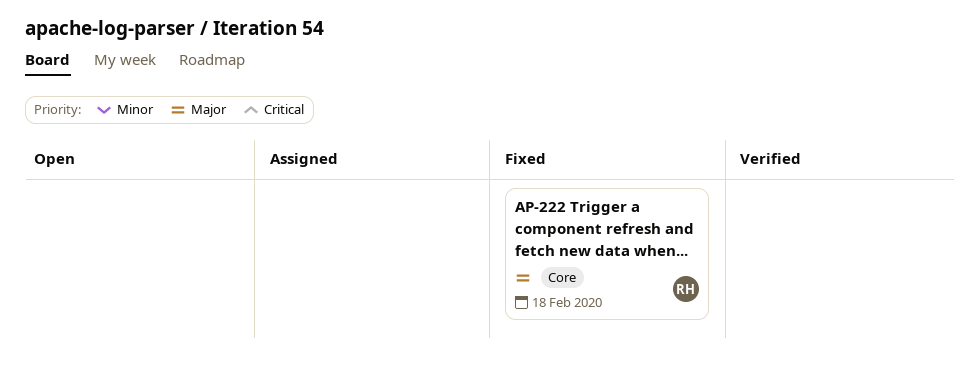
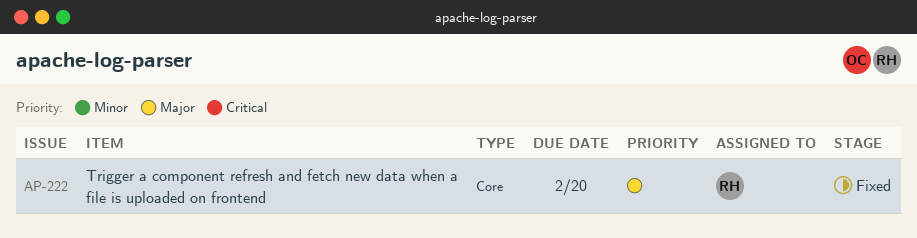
AP-222, due: Feb 18 -> Feb 20

